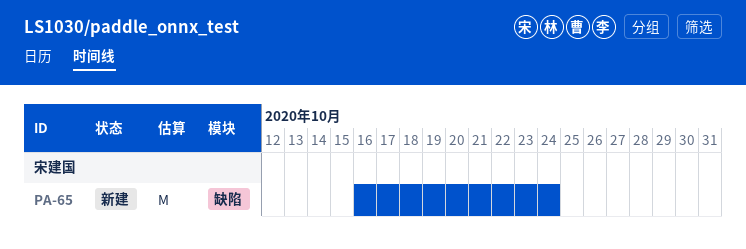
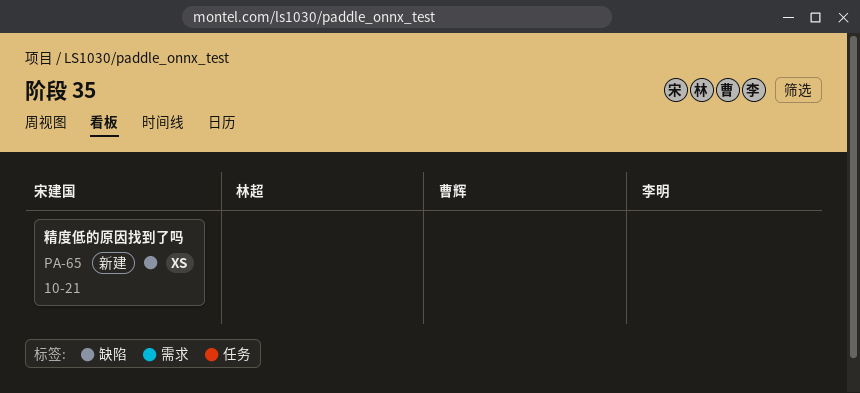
PA-65, estimate: M -> XS
PA-65, due: Oct 24 -> Oct 21

